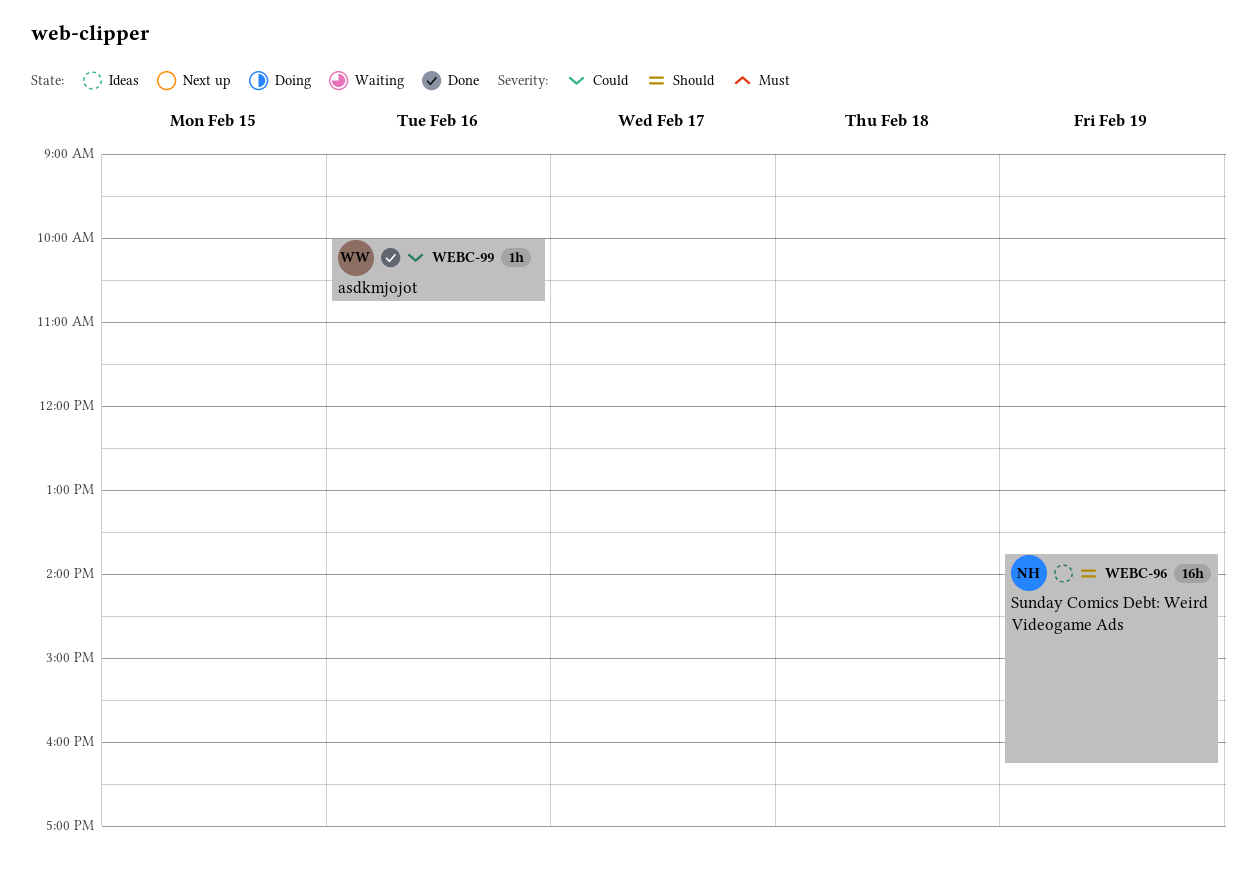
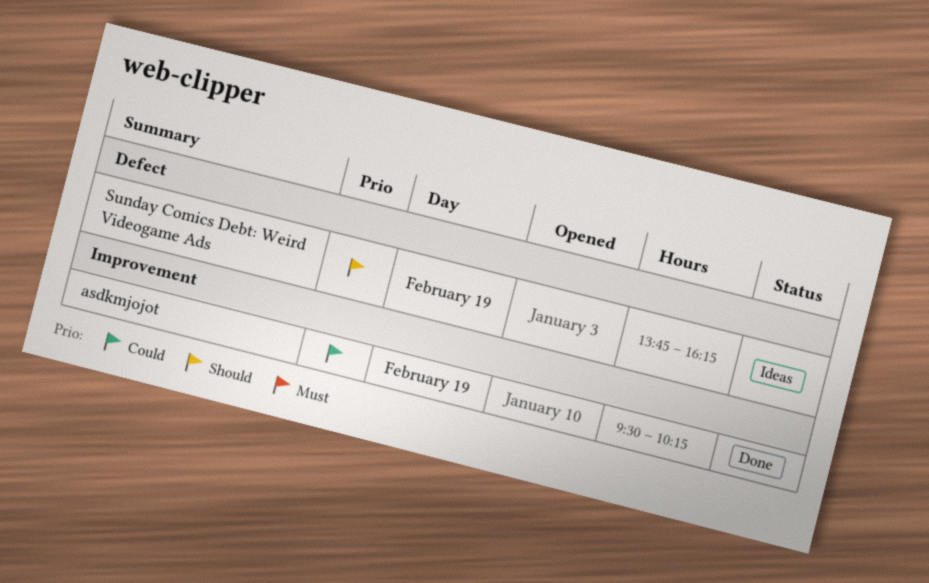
asdkmjojot, day: Feb 16 -> Feb 19
asdkmjojot, begins: 10:00 -> 09:30
asdkmjojot, ends: 10:45 -> 10:15

